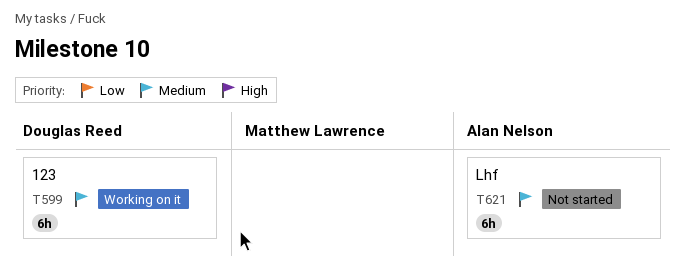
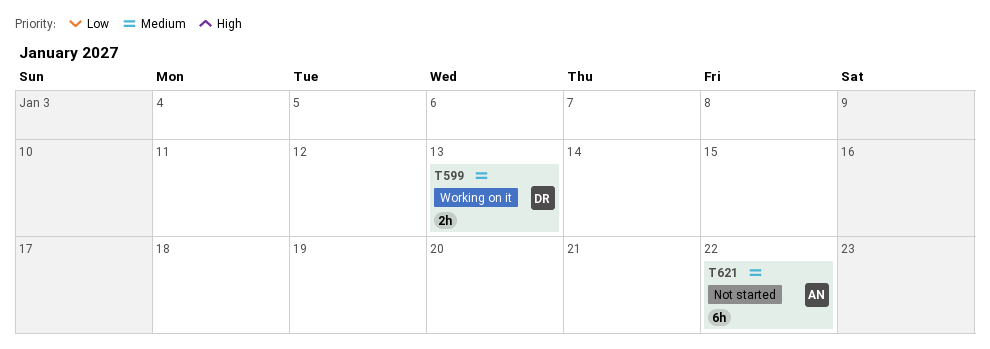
T599, estimate: 6h -> 2h

